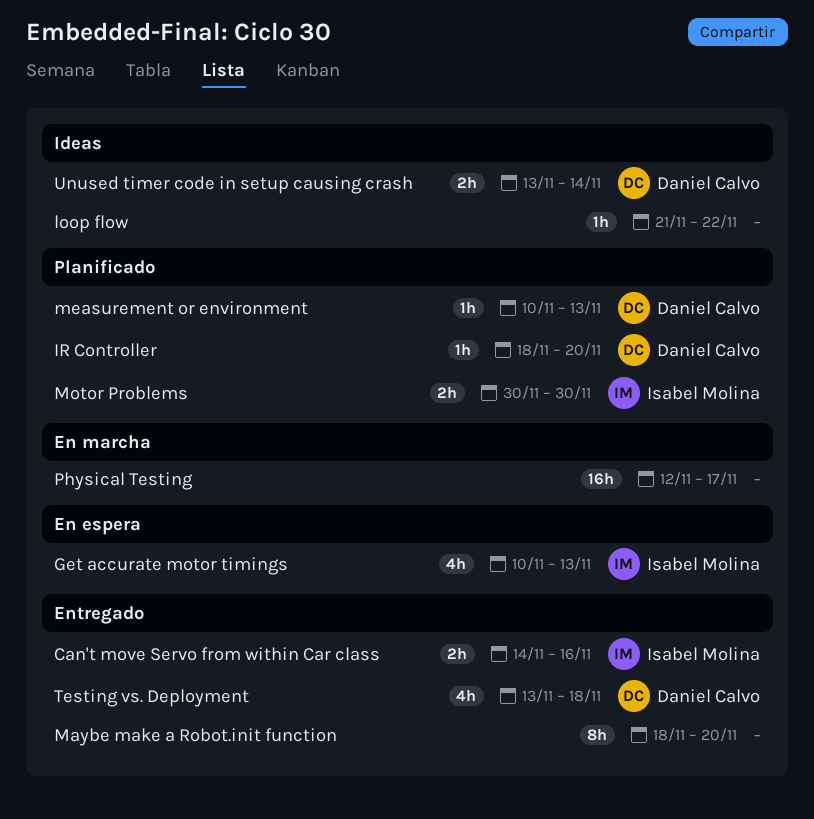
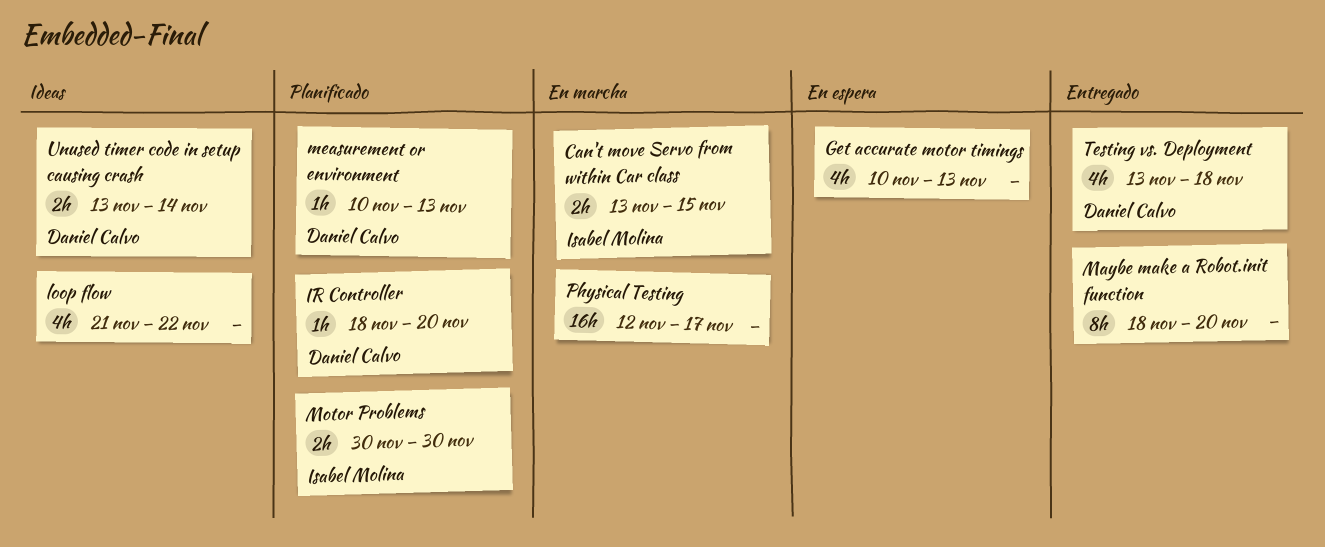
Can't move Servo from within Car class, status: Entregado -> En marcha
Can't move Servo from within Car class, start: Nov 14 -> Nov 13
Can't move Servo from within Car class, due: Nov 16 -> Nov 15
Get accurate motor timings, owner: Isabel Molina -> none
loop flow, estimate: 1h -> 4h

